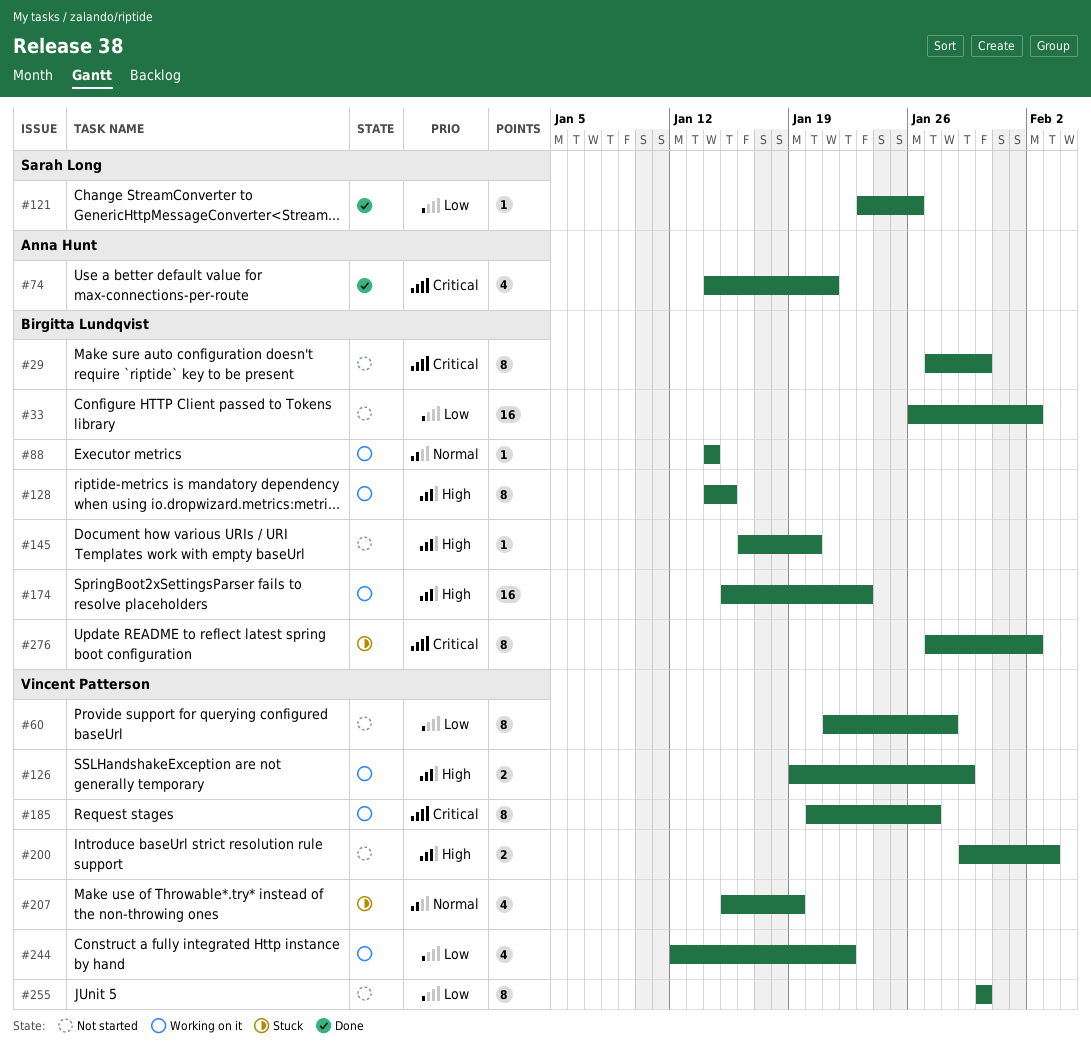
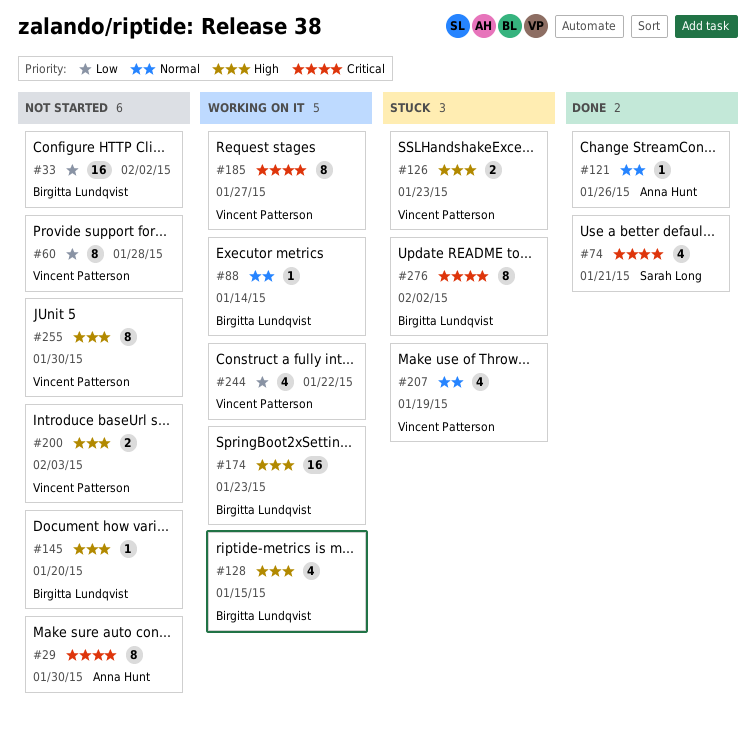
#29, owner: Birgitta Lundqvist -> Anna Hunt
#74, owner: Anna Hunt -> Sarah Long
#121, owner: Sarah Long -> Anna Hunt
#121, priority: Low -> Normal
#126, status: Working on it -> Stuck
#126, due: Jan 29 -> Jan 23
#128, estimate: 8 -> 4
#255, priority: Low -> High

